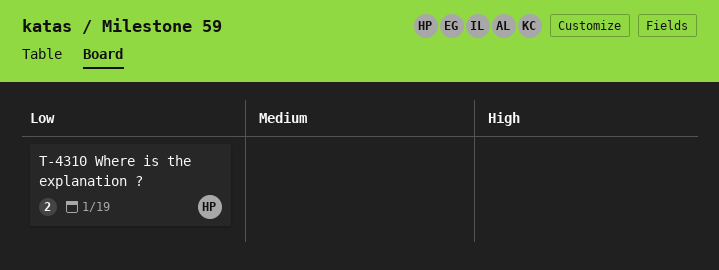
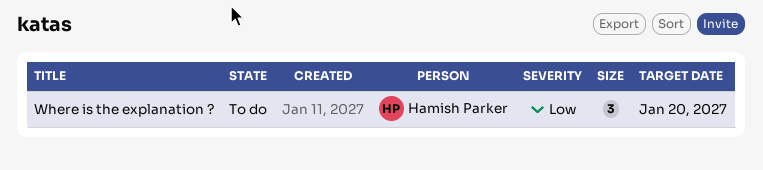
Where is the explanation ?, estimate: 2 -> 3
Where is the explanation ?, due: Jan 19 -> Jan 20

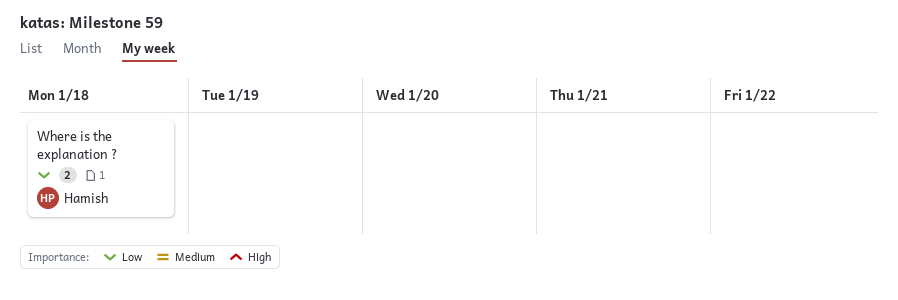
Where is the explanation ?, estimate: 3 -> 2
Where is the explanation ?, due: Jan 20 -> Jan 18

